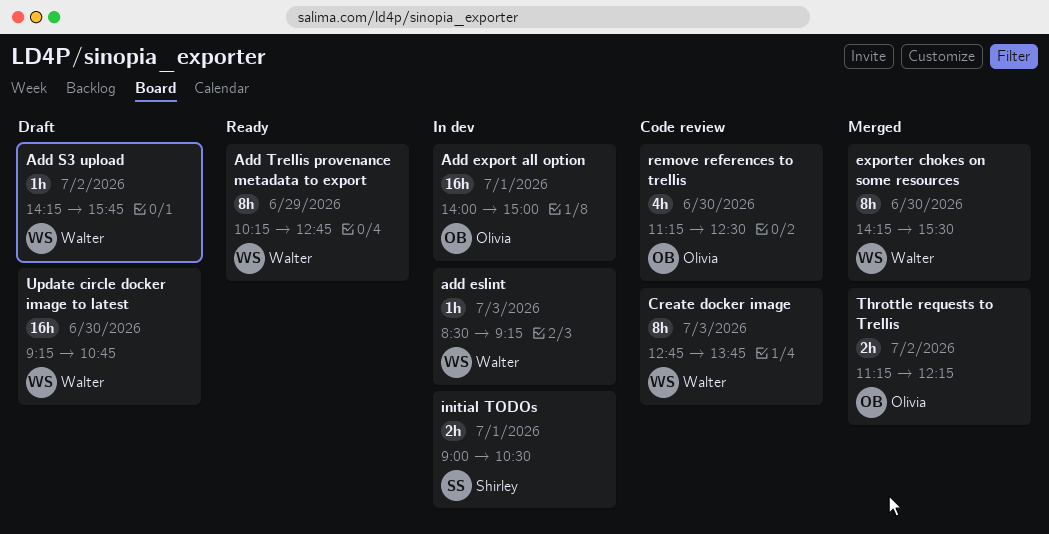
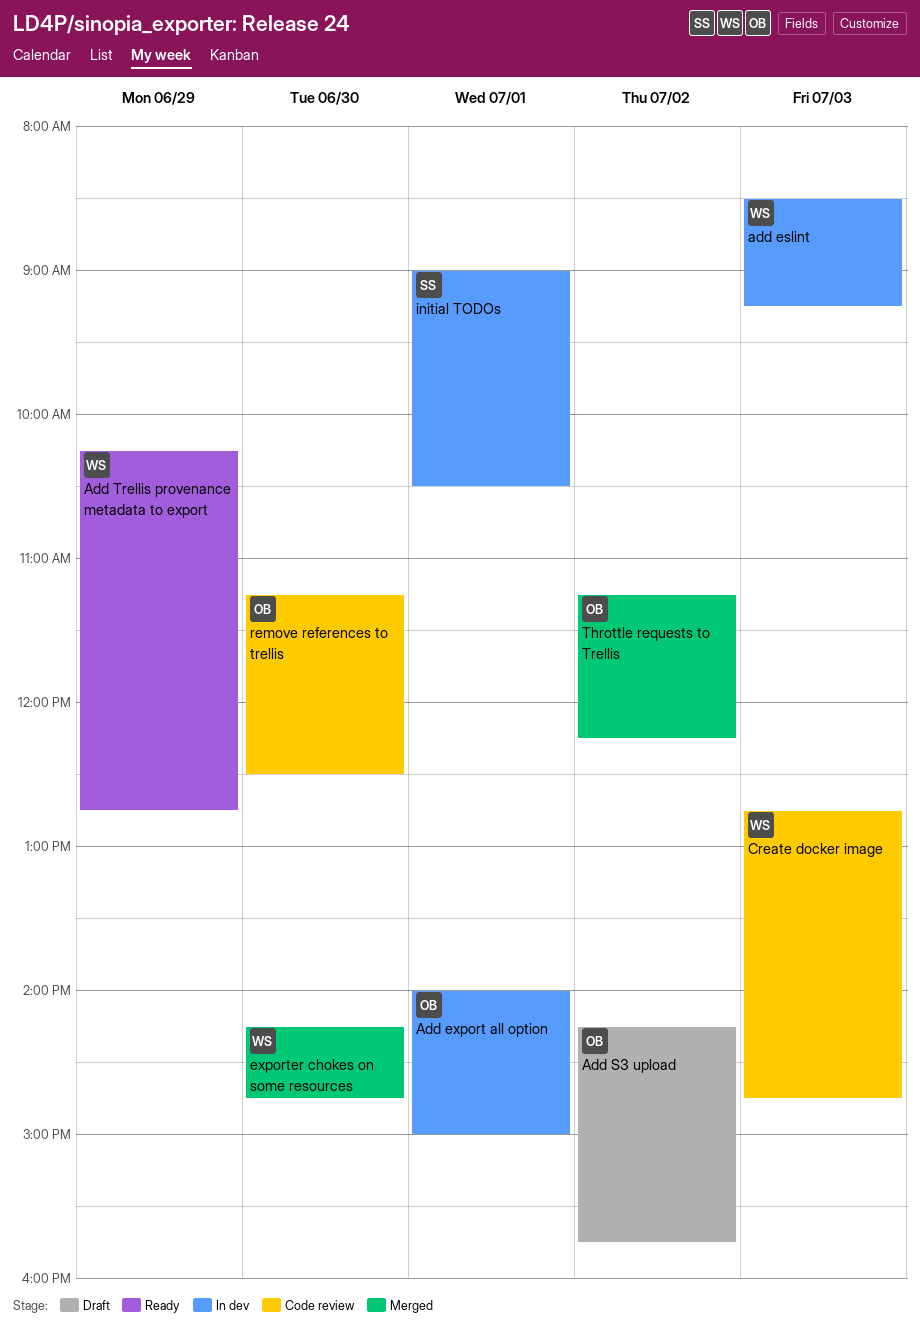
Add S3 upload, owner: Walter -> Olivia
Create docker image, ends: 13:45 -> 14:45
exporter chokes on some resources, ends: 15:30 -> 14:45
Update circle docker image to latest: present -> none

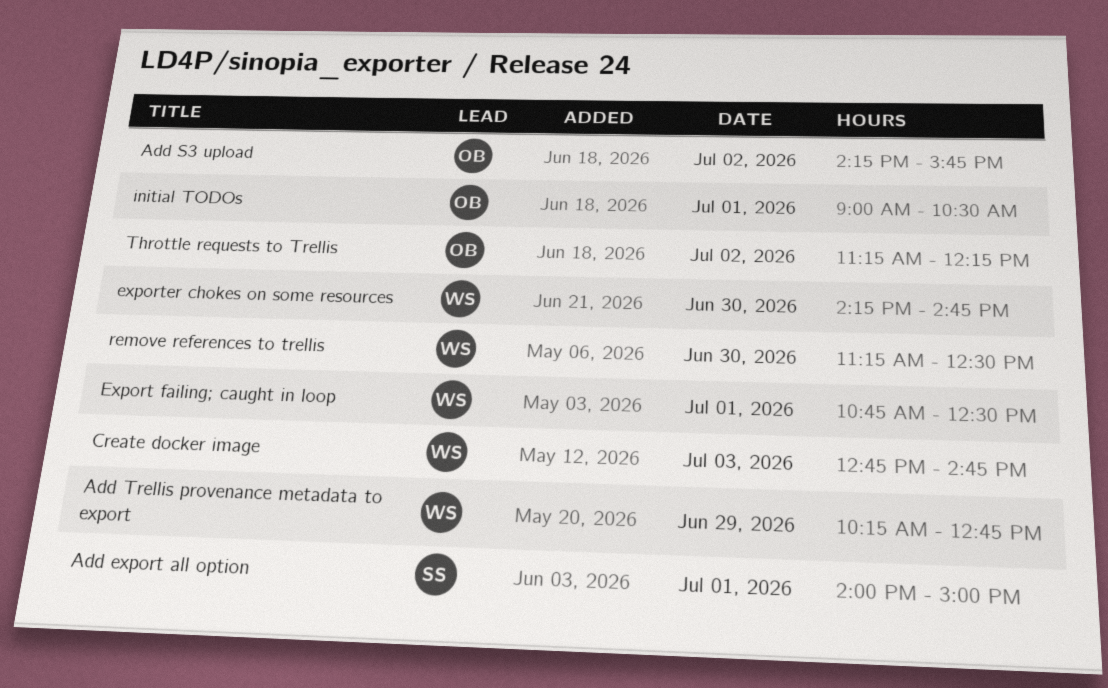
add eslint: present -> none
Add export all option, owner: OB -> SS
Export failing; caught in loop: none -> present
initial TODOs, owner: SS -> OB
remove references to trellis, owner: OB -> WS

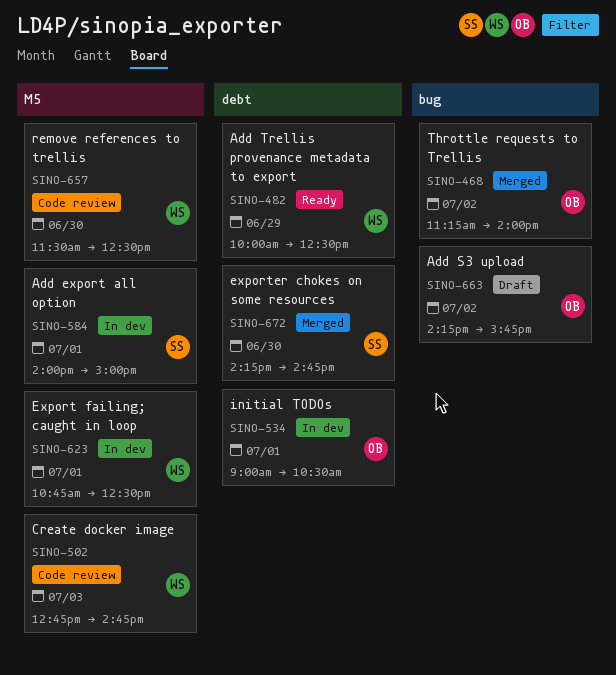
Add Trellis provenance metadata to export, begins: 10:15 -> 10:00
Add Trellis provenance metadata to export, ends: 12:45 -> 12:30
exporter chokes on some resources, owner: WS -> SS
remove references to trellis, begins: 11:15 -> 11:30
Throttle requests to Trellis, ends: 12:15 -> 14:00

